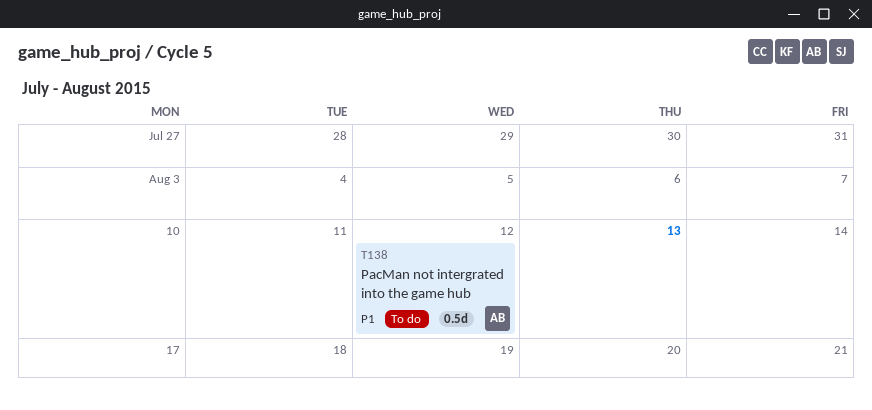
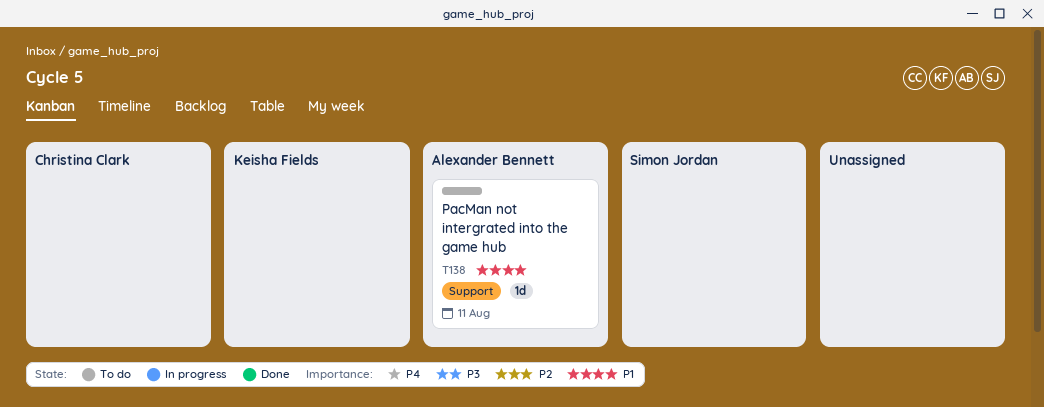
T138, estimate: 0.5d -> 1d
T138, due: Aug 12 -> Aug 11

